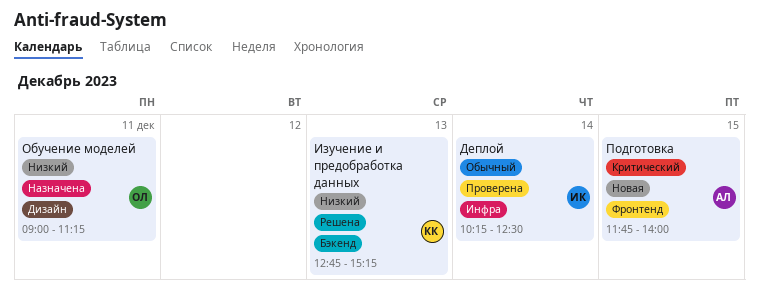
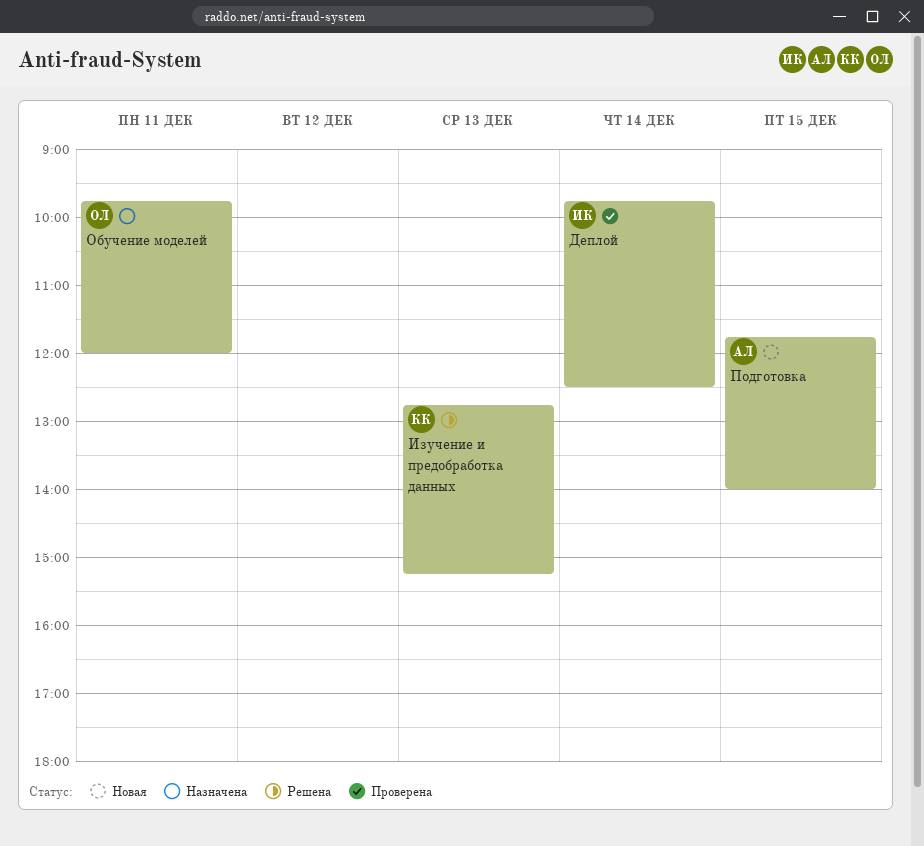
Деплой, begins: 10:15 -> 09:45
Обучение моделей, begins: 09:00 -> 09:45
Обучение моделей, ends: 11:15 -> 12:00

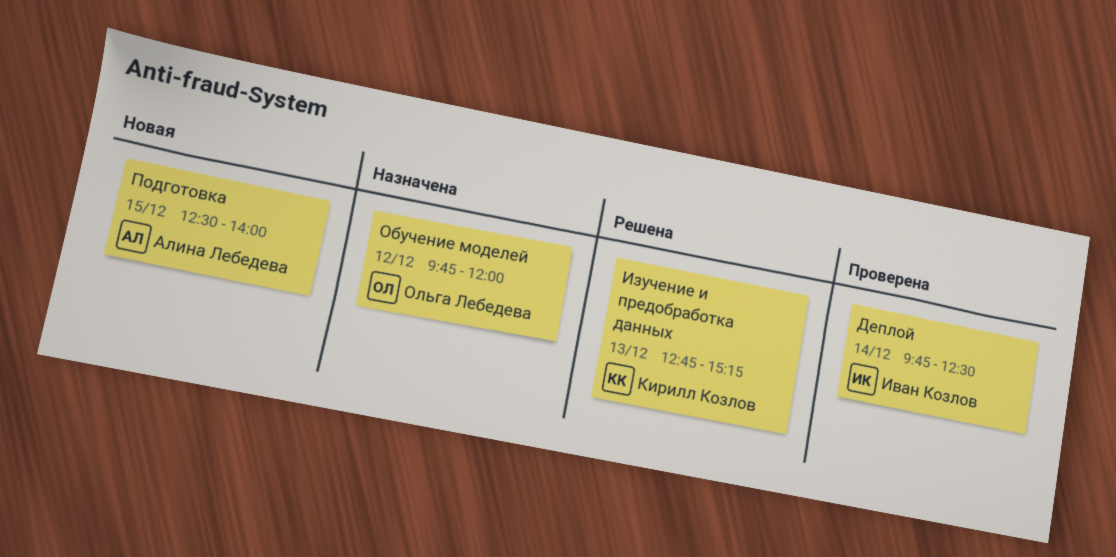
Обучение моделей, day: Dec 11 -> Dec 12
Подготовка, begins: 11:45 -> 12:30

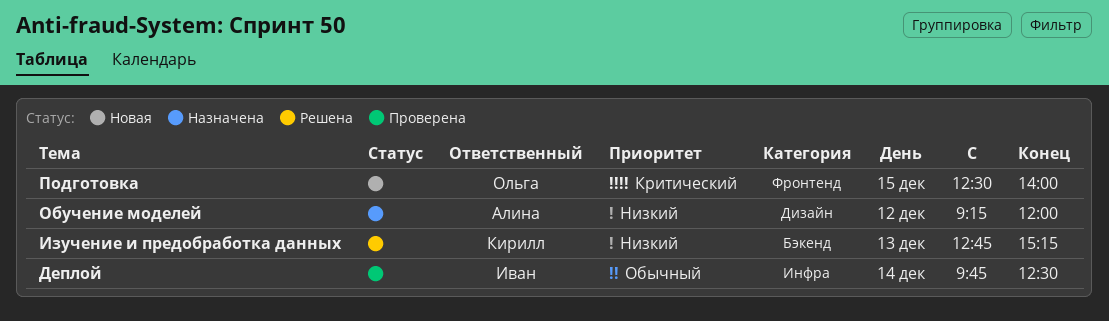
Обучение моделей, owner: Ольга Лебедева -> Алина Лебедева
Обучение моделей, begins: 09:45 -> 09:15
Подготовка, owner: Алина Лебедева -> Ольга Лебедева

